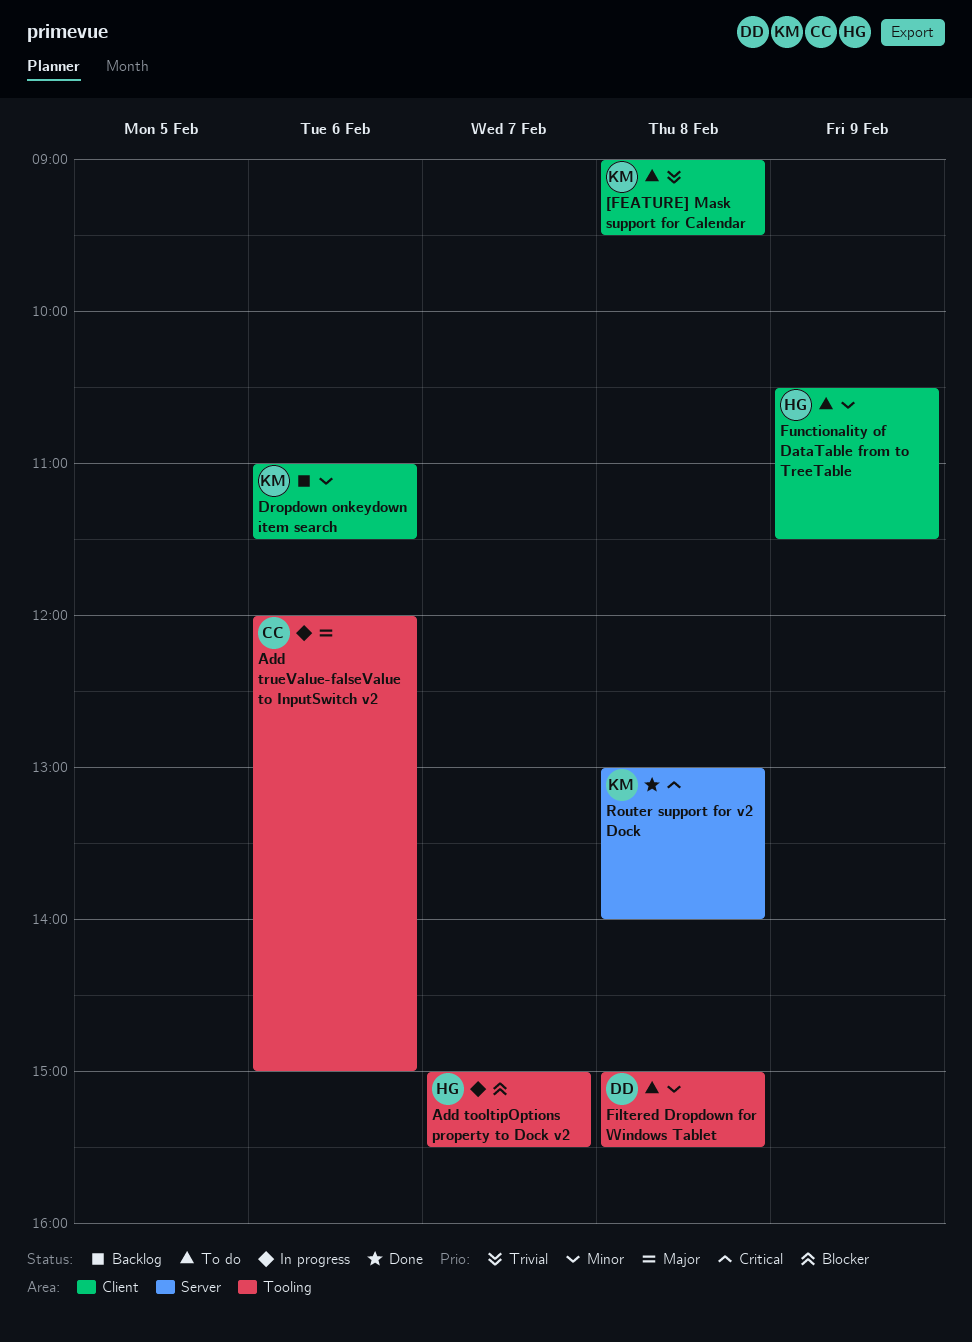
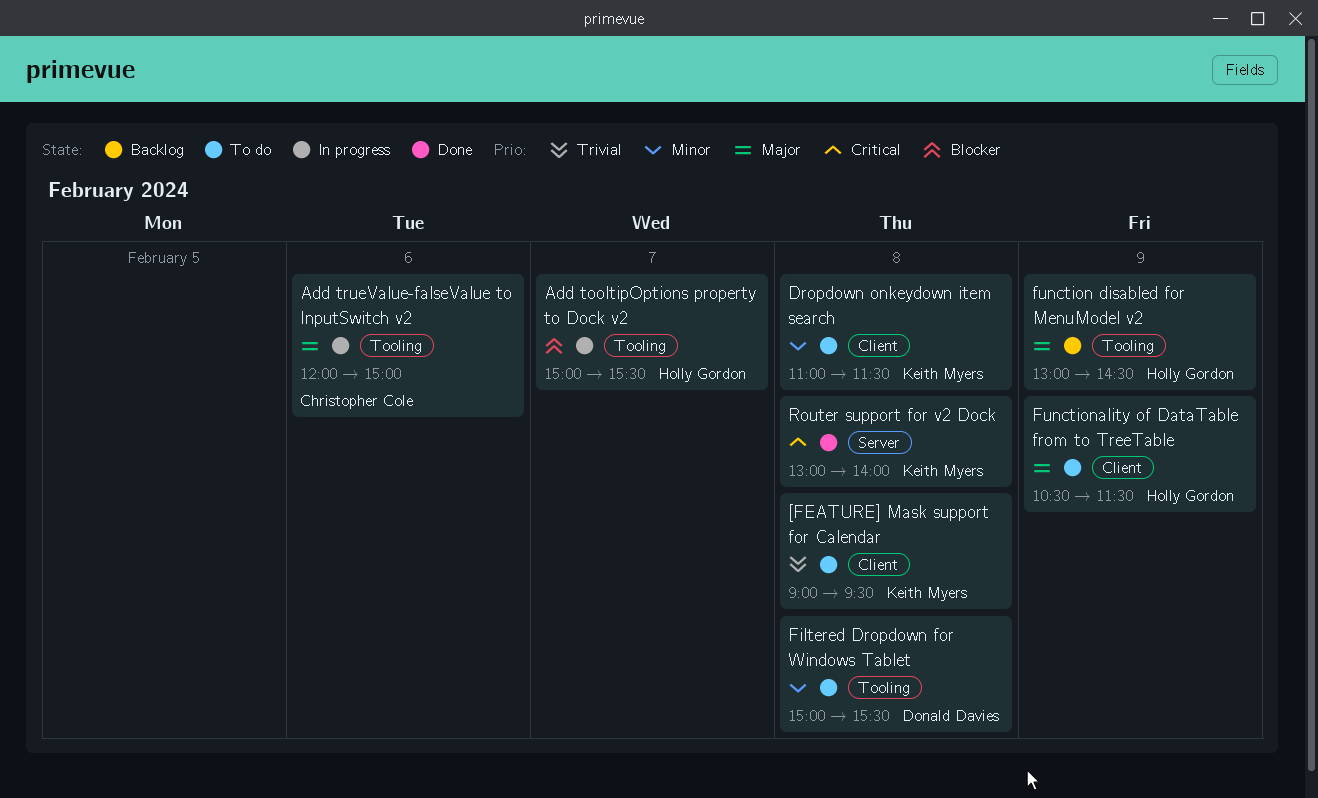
Dropdown onkeydown item search, status: Backlog -> To do
Dropdown onkeydown item search, day: Feb 6 -> Feb 8
function disabled for MenuModel v2: none -> present
Functionality of DataTable from to TreeTable, priority: Minor -> Major

